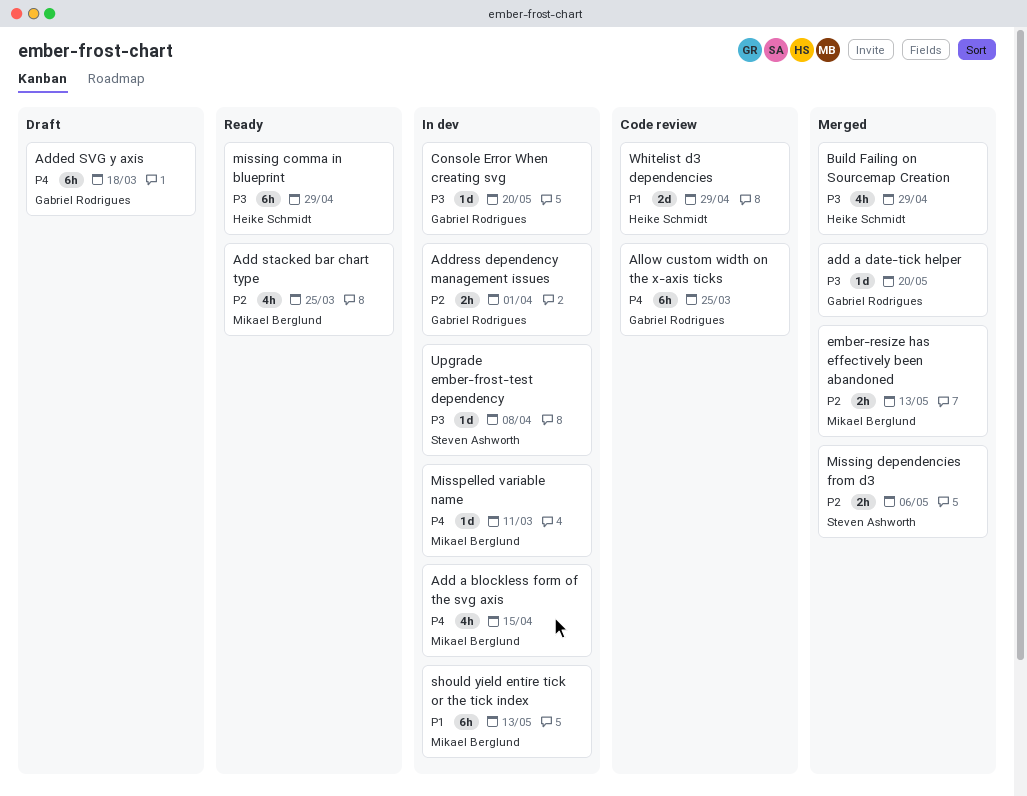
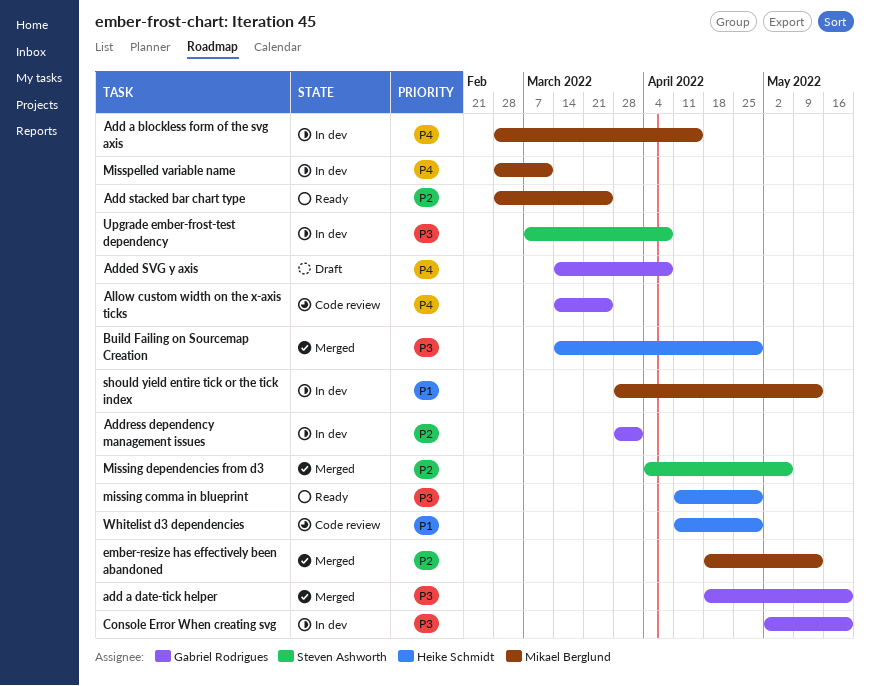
Added SVG y axis, due: Mar 18 -> Apr 8

